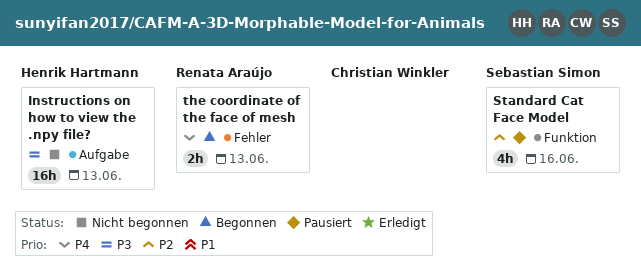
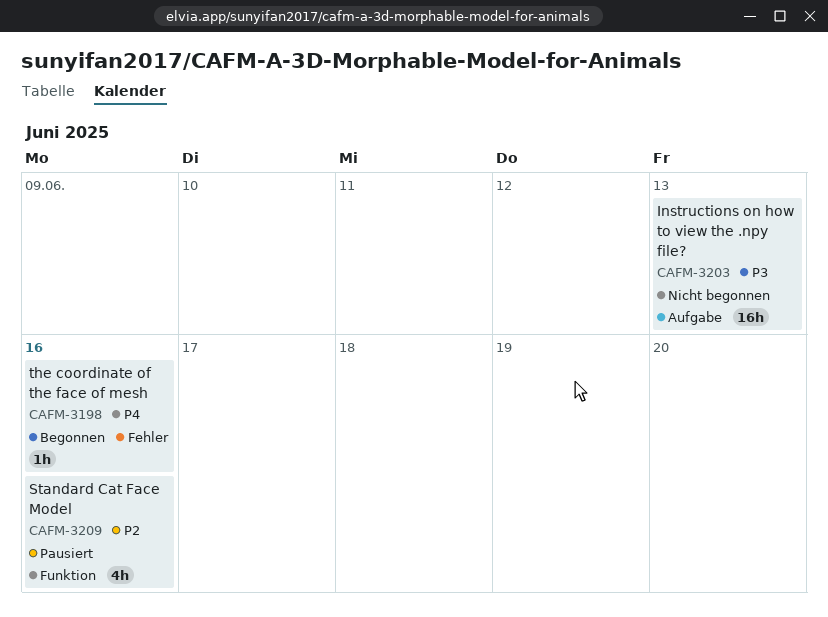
the coordinate of the face of mesh, estimate: 2h -> 1h
the coordinate of the face of mesh, due: Jun 13 -> Jun 16

